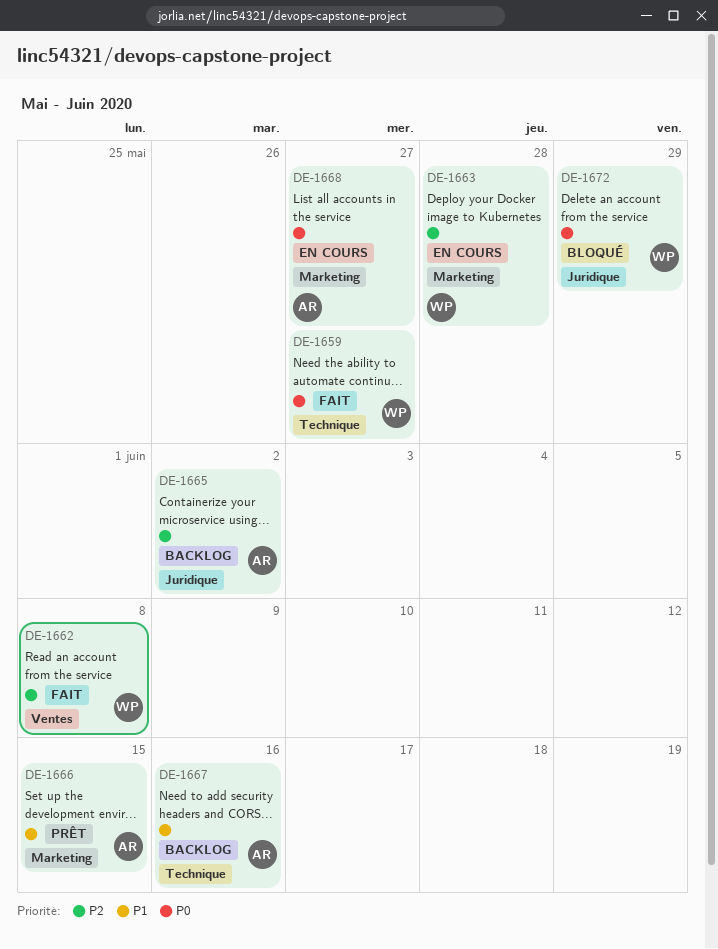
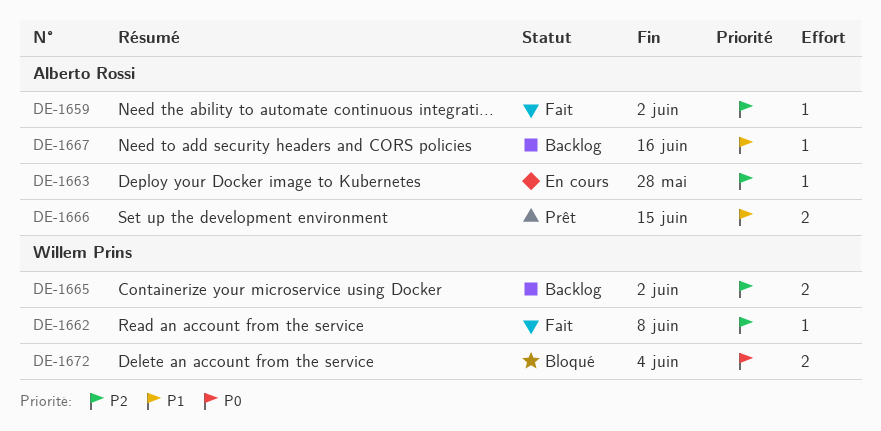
DE-1659, owner: Willem Prins -> Alberto Rossi
DE-1659, priority: P0 -> P2
DE-1659, due: May 27 -> Jun 2
DE-1663, owner: Willem Prins -> Alberto Rossi
DE-1665, owner: Alberto Rossi -> Willem Prins
DE-1668: present -> none
DE-1672, due: May 29 -> Jun 4

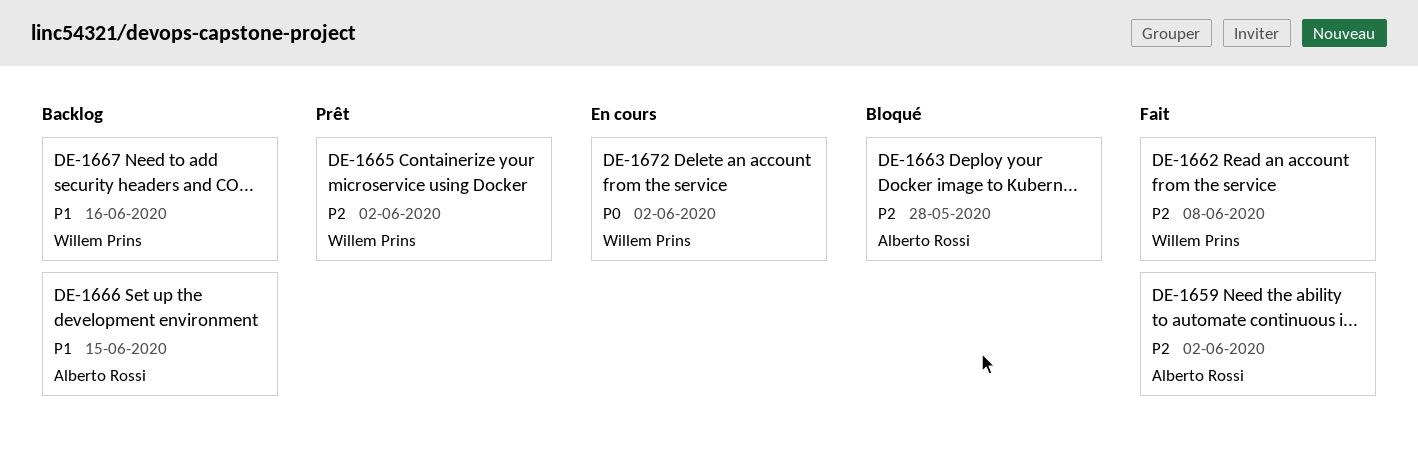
DE-1663, status: En cours -> Bloqué
DE-1665, status: Backlog -> Prêt
DE-1666, status: Prêt -> Backlog
DE-1667, owner: Alberto Rossi -> Willem Prins
DE-1672, status: Bloqué -> En cours
DE-1672, due: Jun 4 -> Jun 2

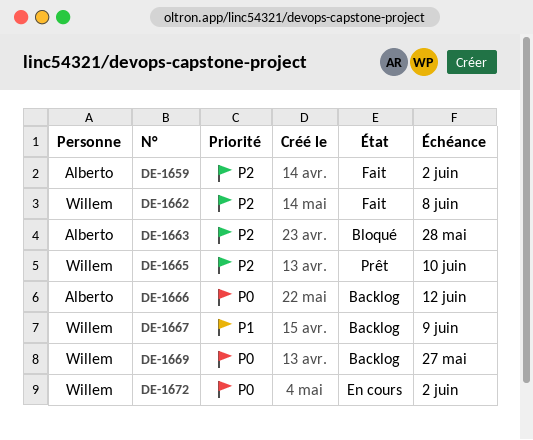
DE-1665, due: Jun 2 -> Jun 10
DE-1666, priority: P1 -> P0
DE-1666, due: Jun 15 -> Jun 12
DE-1667, due: Jun 16 -> Jun 9
DE-1669: none -> present

